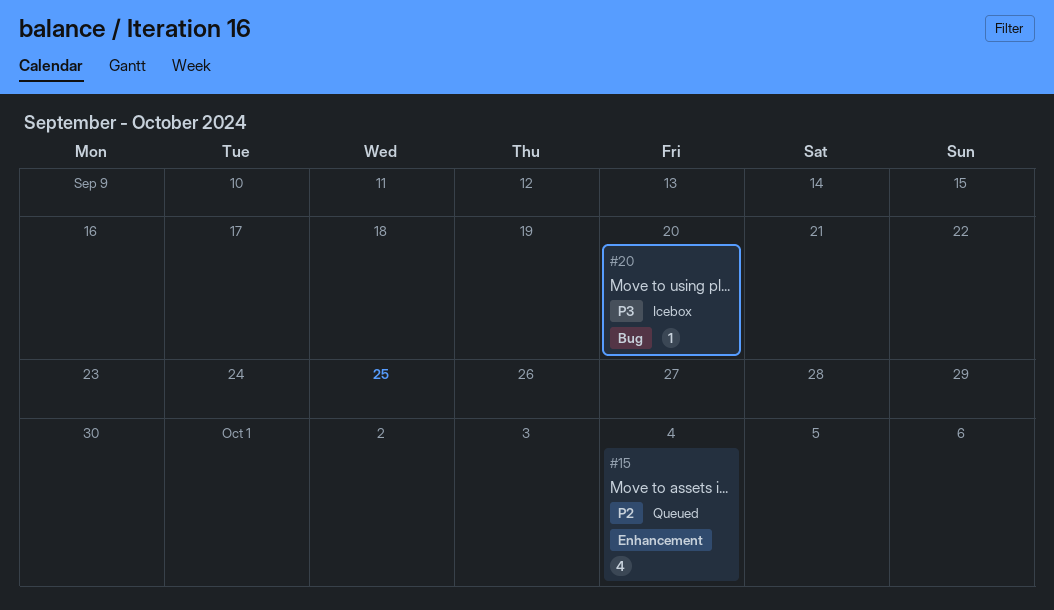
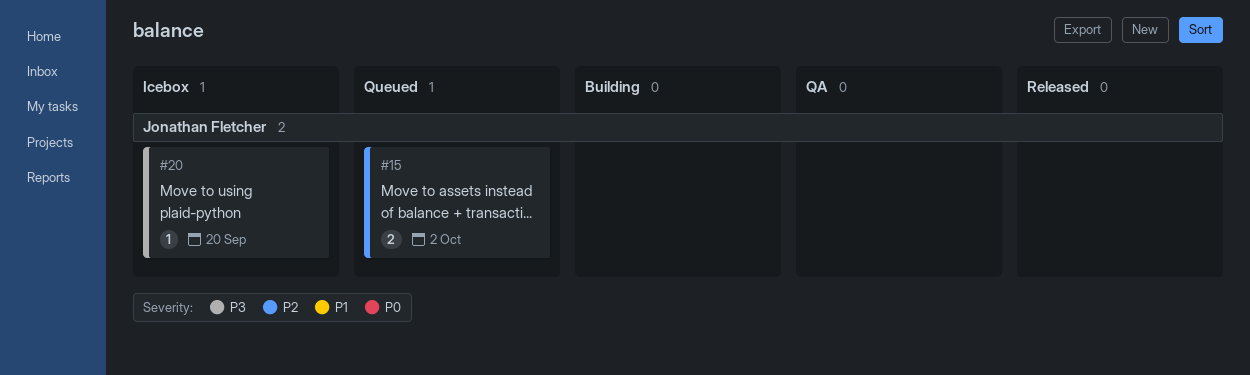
#15, estimate: 4 -> 2
#15, due: Oct 4 -> Oct 2

